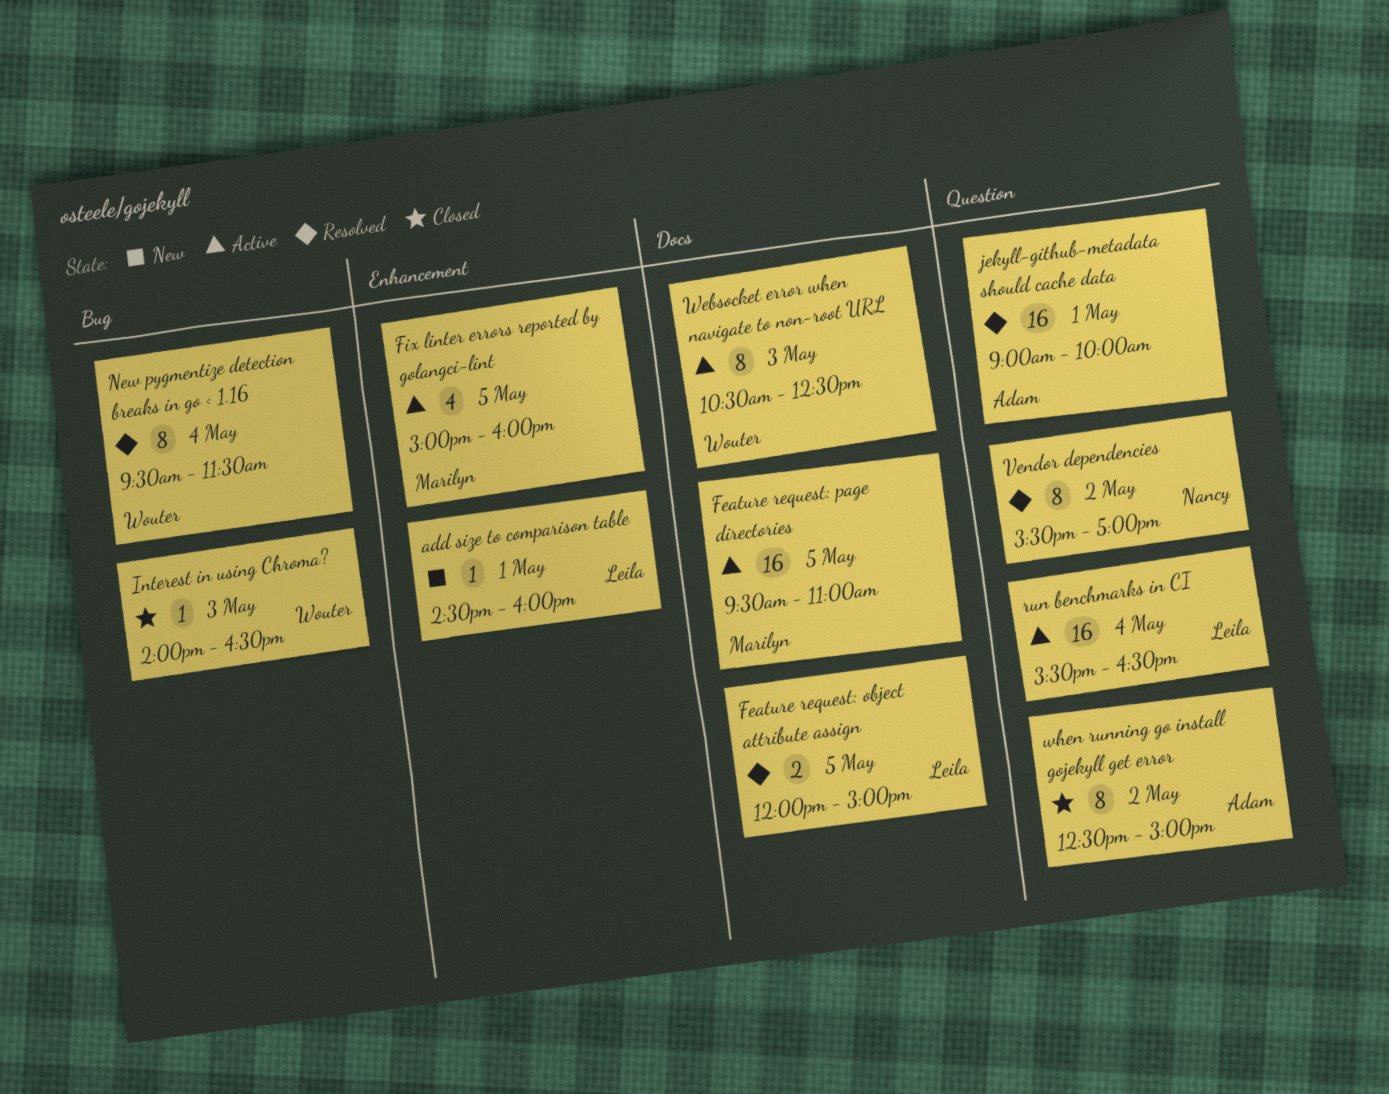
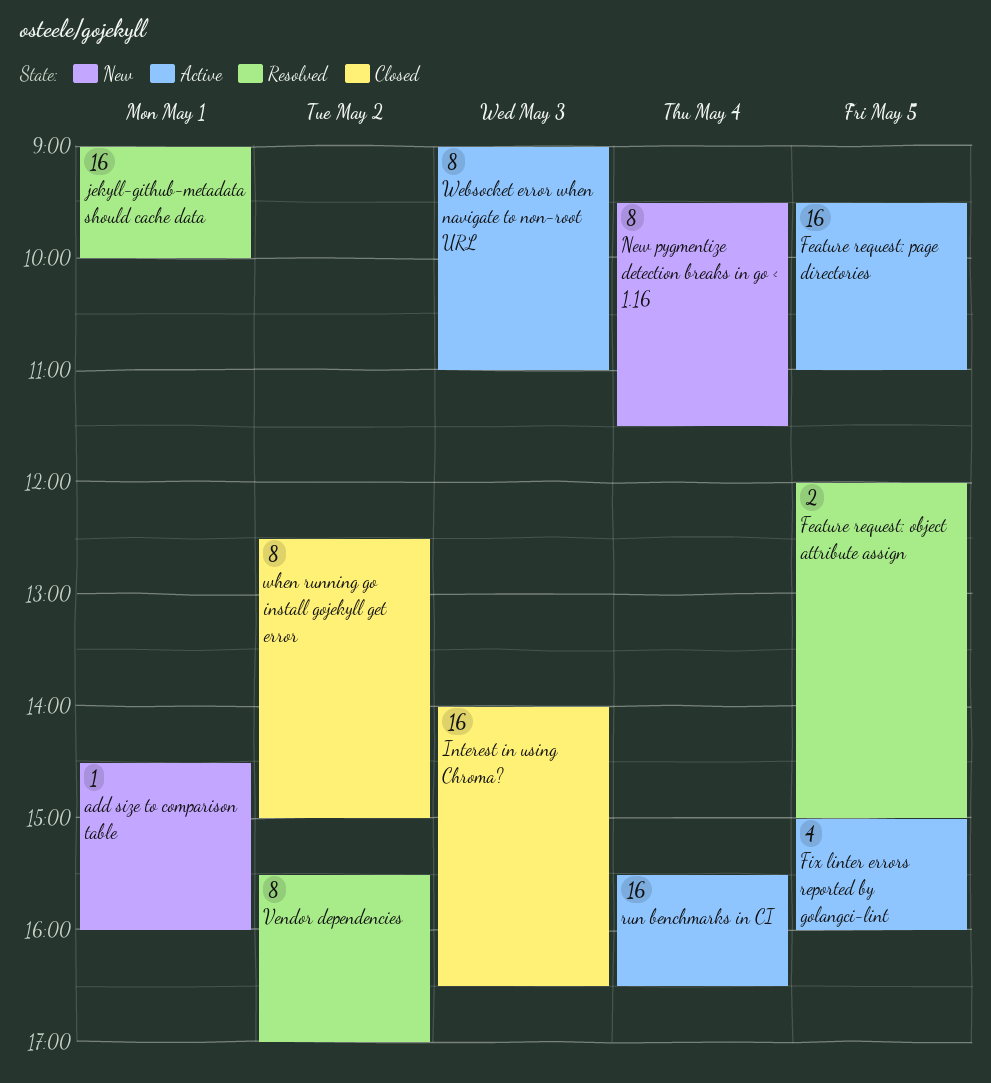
Interest in using Chroma?, estimate: 1 -> 16
New pygmentize detection breaks in go < 1.16, status: Resolved -> New
Websocket error when navigate to non-root URL, begins: 10:30 -> 09:00
Websocket error when navigate to non-root URL, ends: 12:30 -> 11:00

